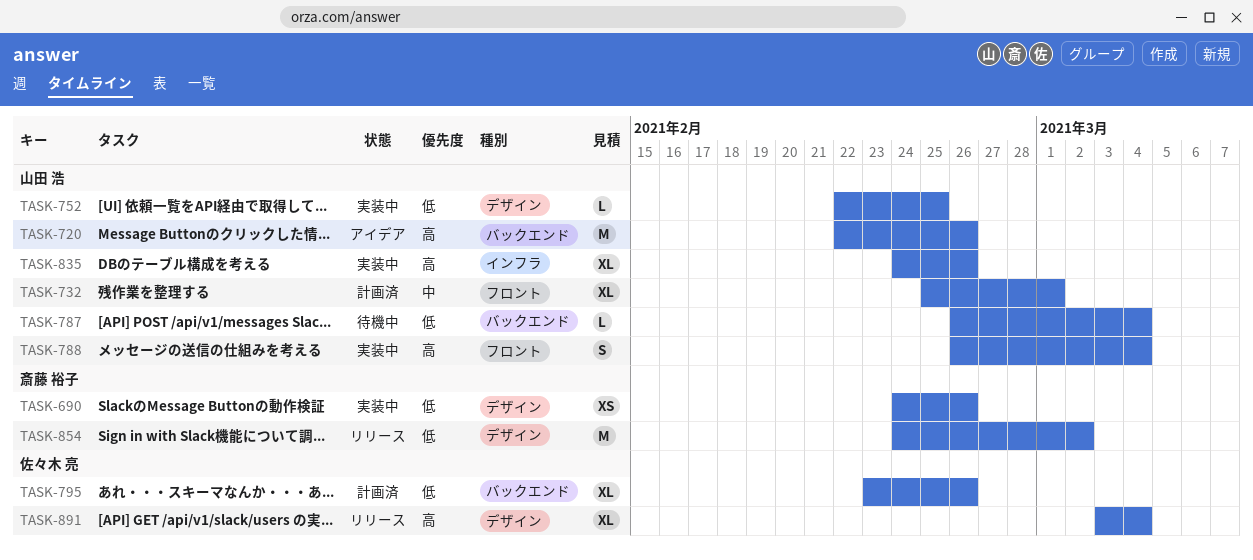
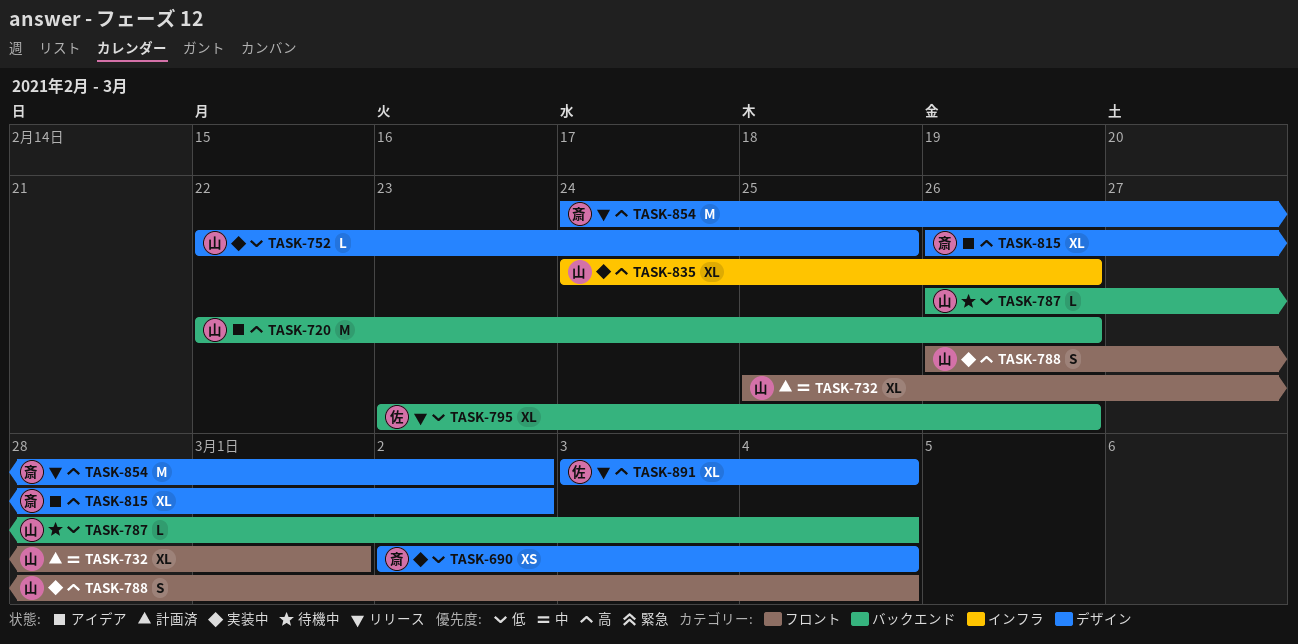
TASK-690, start: Feb 24 -> Mar 2
TASK-690, due: Feb 26 -> Mar 4
TASK-795, status: 計画済 -> リリース
TASK-815: none -> present
TASK-854, priority: 低 -> 高

